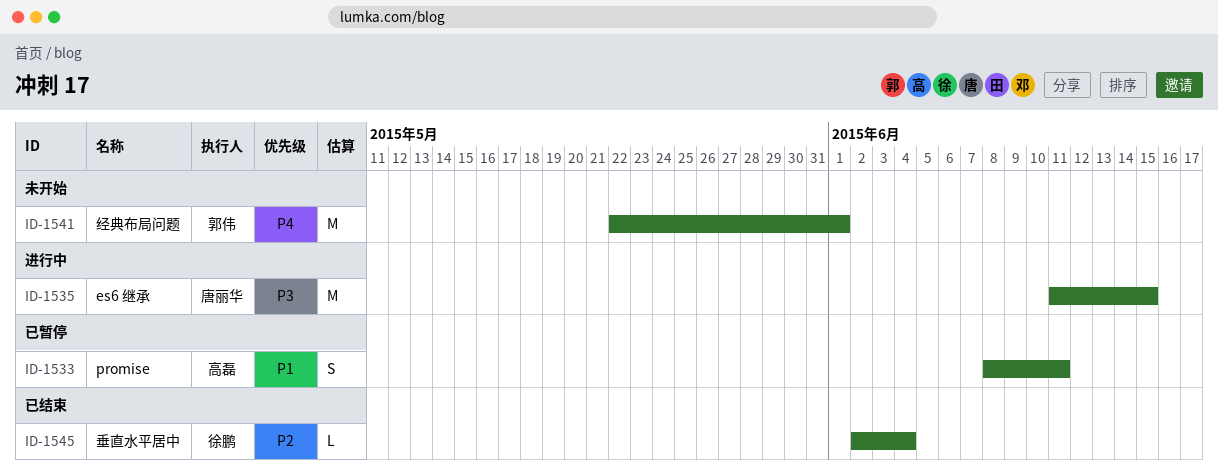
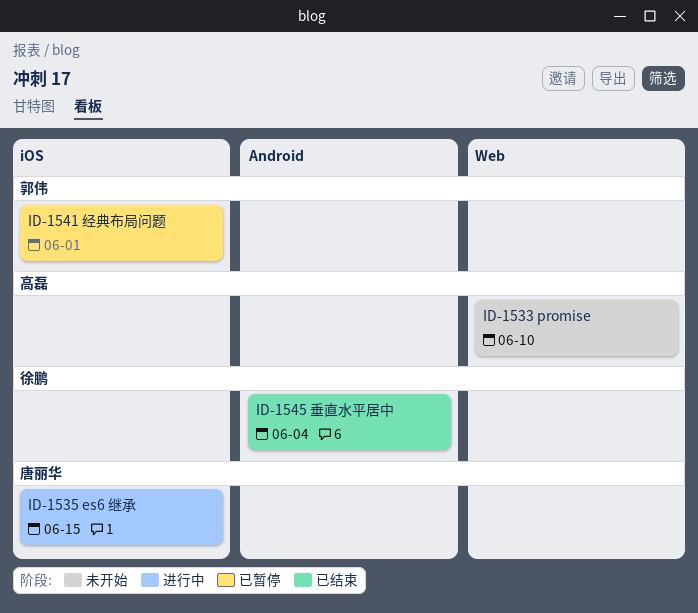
ID-1533, status: 已暂停 -> 未开始
ID-1533, due: Jun 11 -> Jun 10
ID-1541, status: 未开始 -> 已暂停

